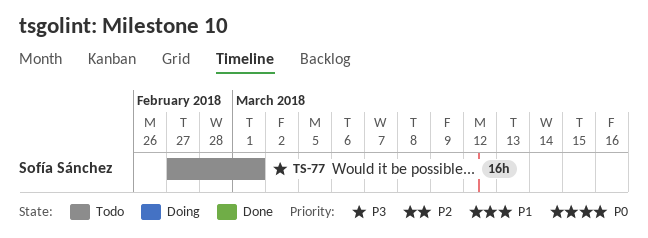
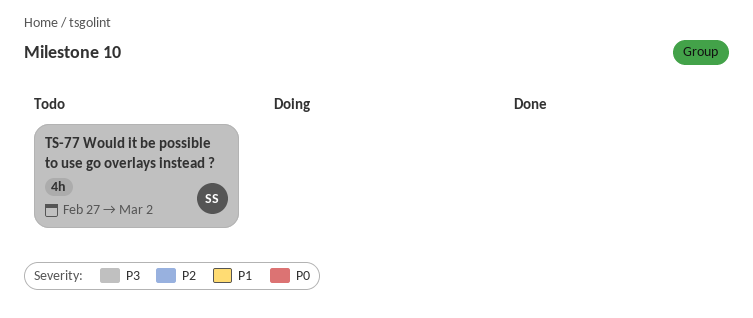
TS-77, estimate: 16h -> 4h
TS-77, due: Mar 1 -> Mar 2

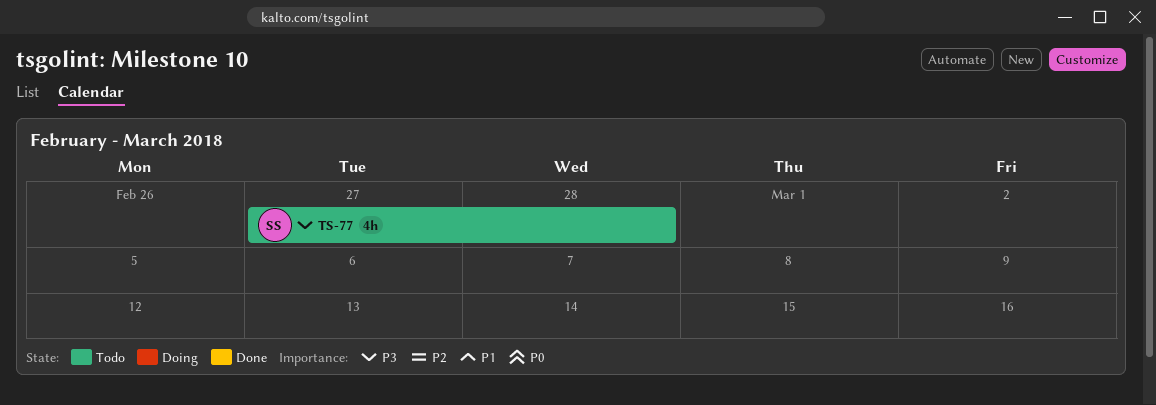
TS-77, due: Mar 2 -> Feb 28

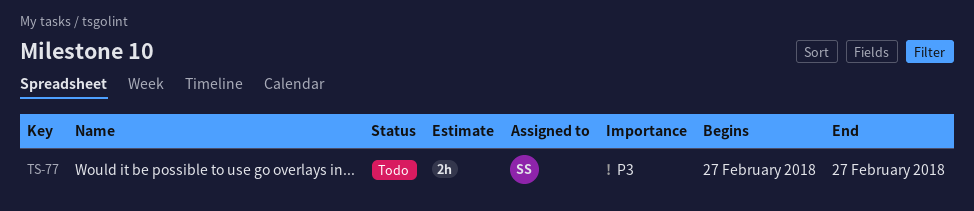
TS-77, estimate: 4h -> 2h
TS-77, due: Feb 28 -> Feb 27

